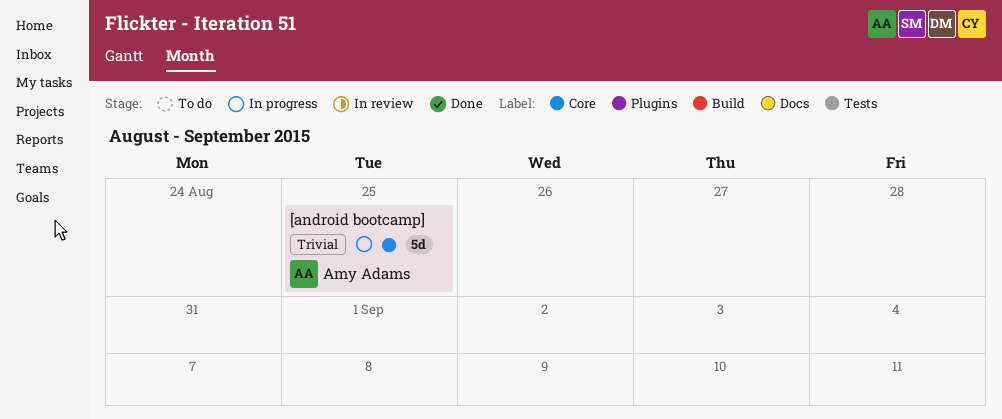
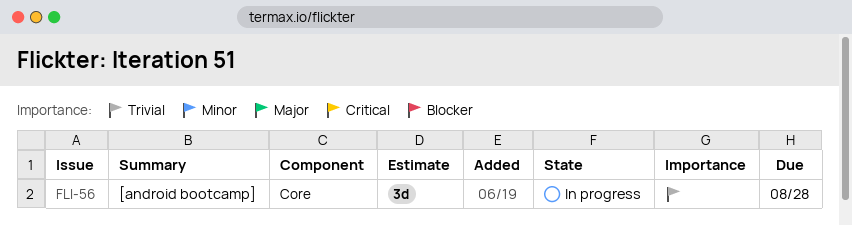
[android bootcamp], estimate: 5d -> 3d
[android bootcamp], due: Aug 25 -> Aug 28

